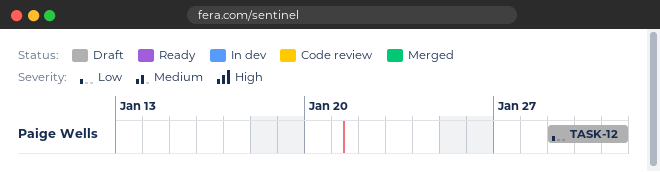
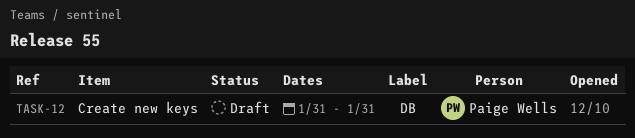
TASK-12, start: Jan 29 -> Jan 31

